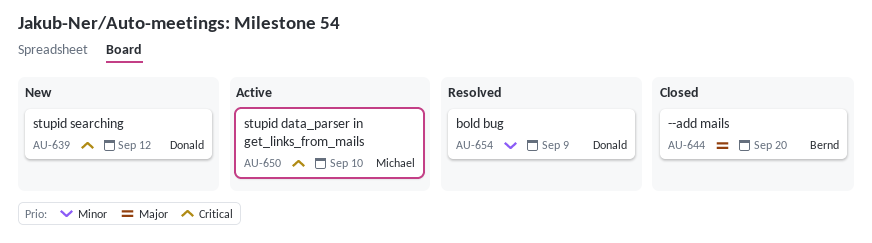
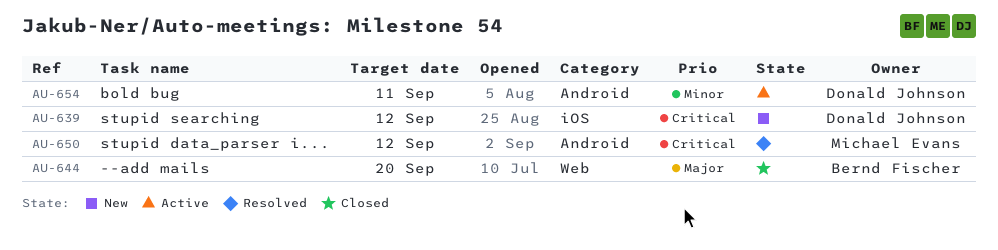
AU-650, status: Active -> Resolved
AU-650, due: Sep 10 -> Sep 12
AU-654, status: Resolved -> Active
AU-654, due: Sep 9 -> Sep 11

